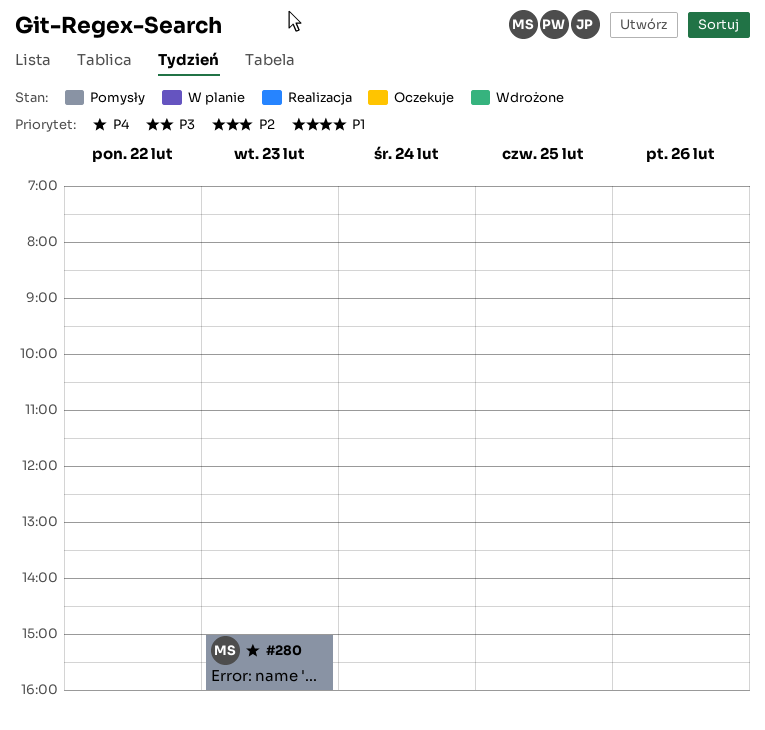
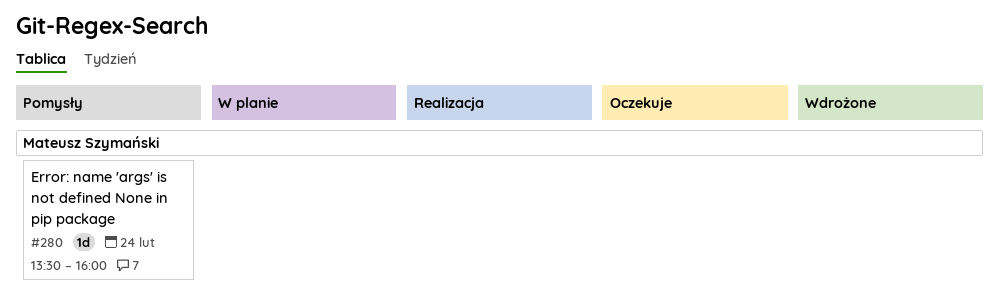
#280, day: Feb 23 -> Feb 24
#280, begins: 15:00 -> 13:30

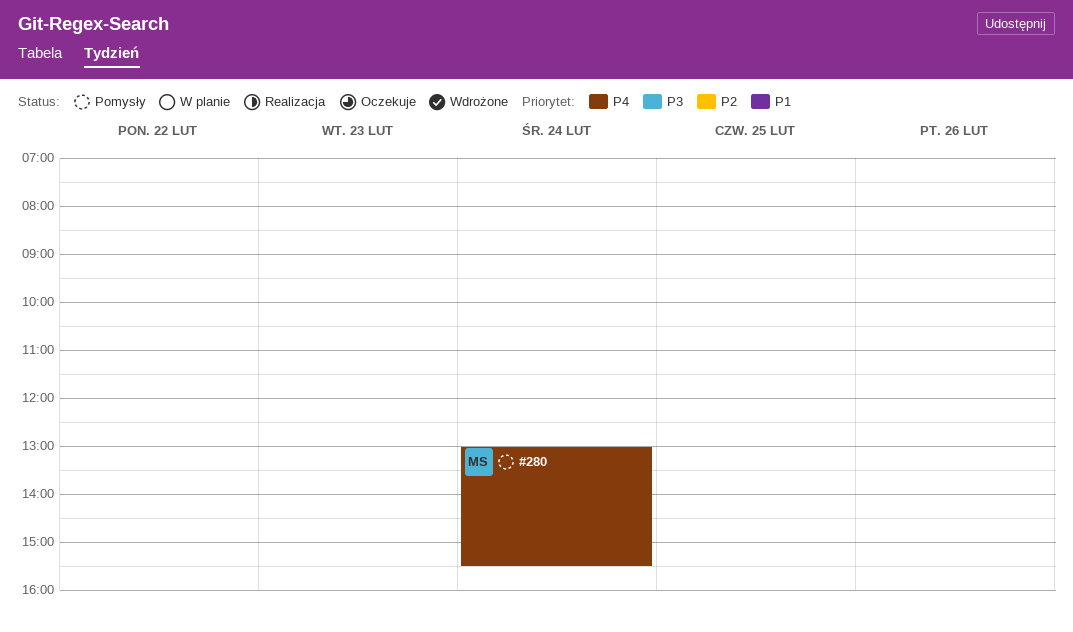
#280, begins: 13:30 -> 13:00
#280, ends: 16:00 -> 15:30

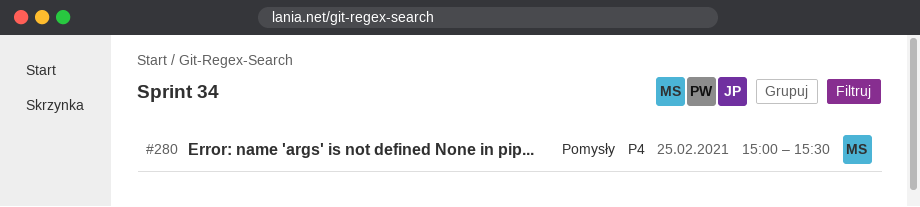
#280, day: Feb 24 -> Feb 25
#280, begins: 13:00 -> 15:00

